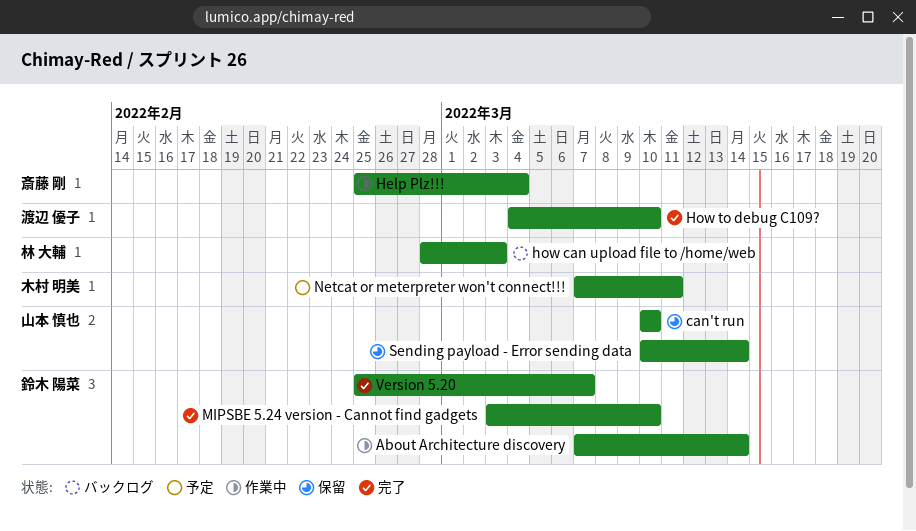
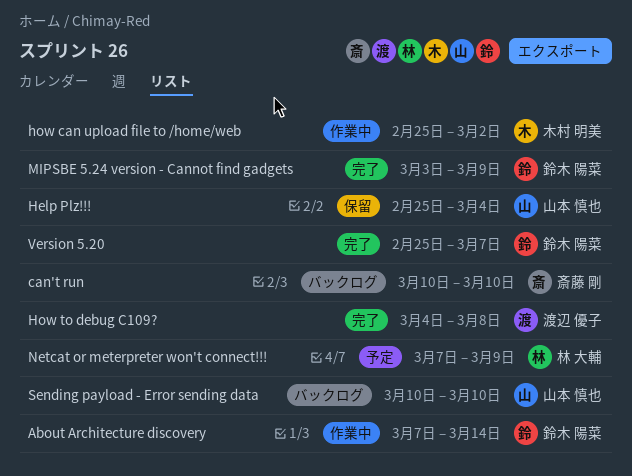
can't run, status: 保留 -> バックログ
can't run, owner: 山本 慎也 -> 斎藤 剛
Help Plz!!!, status: 作業中 -> 保留
Help Plz!!!, owner: 斎藤 剛 -> 山本 慎也
how can upload file to /home/web, status: バックログ -> 作業中
how can upload file to /home/web, owner: 林 大輔 -> 木村 明美
how can upload file to /home/web, start: Feb 28 -> Feb 25
how can upload file to /home/web, due: Mar 3 -> Mar 2
How to debug C109?, due: Mar 10 -> Mar 8
MIPSBE 5.24 version - Cannot find gadgets, due: Mar 10 -> Mar 9
Netcat or meterpreter won't connect!!!, owner: 木村 明美 -> 林 大輔
Netcat or meterpreter won't connect!!!, due: Mar 11 -> Mar 9
Sending payload - Error sending data, status: 保留 -> バックログ
Sending payload - Error sending data, due: Mar 14 -> Mar 10

